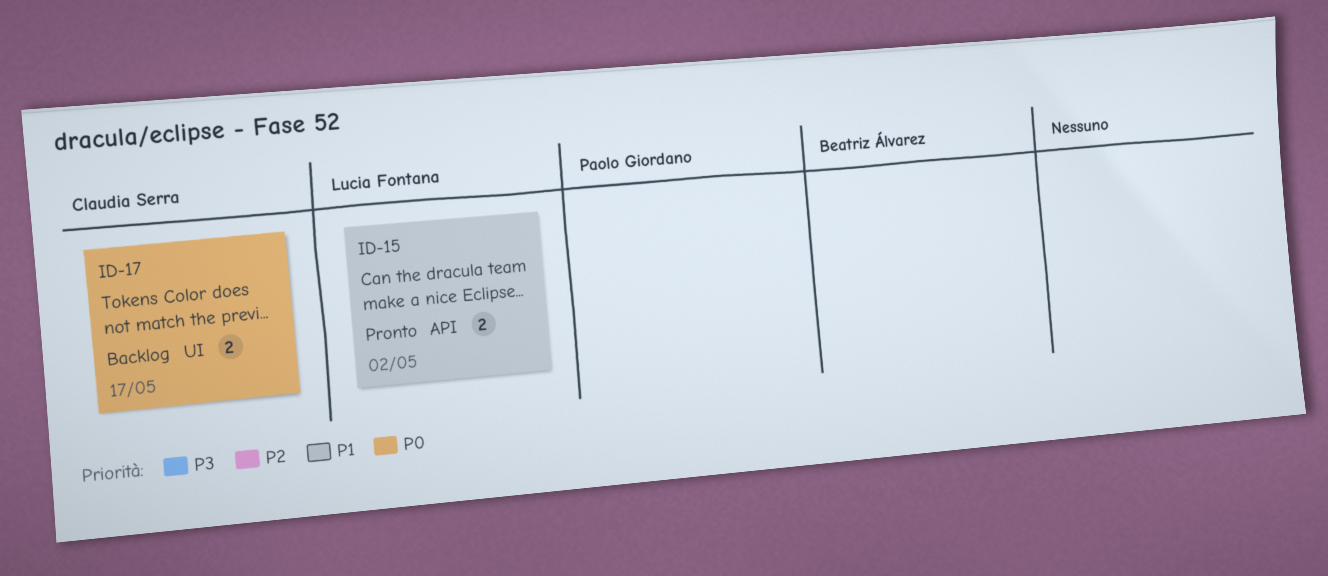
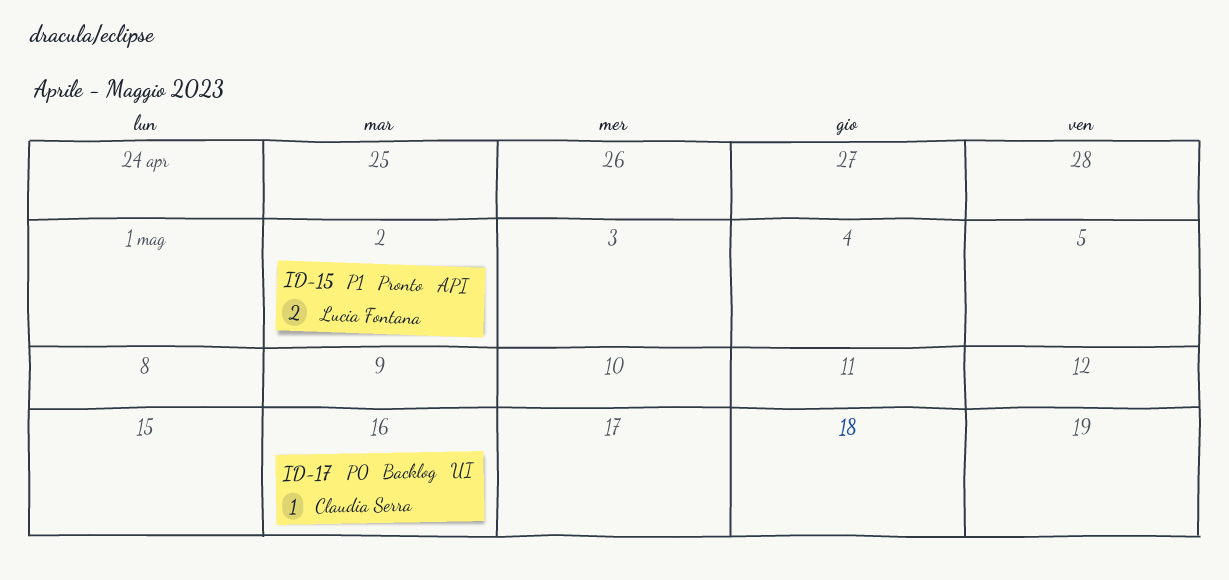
ID-17, estimate: 2 -> 1
ID-17, due: May 17 -> May 16

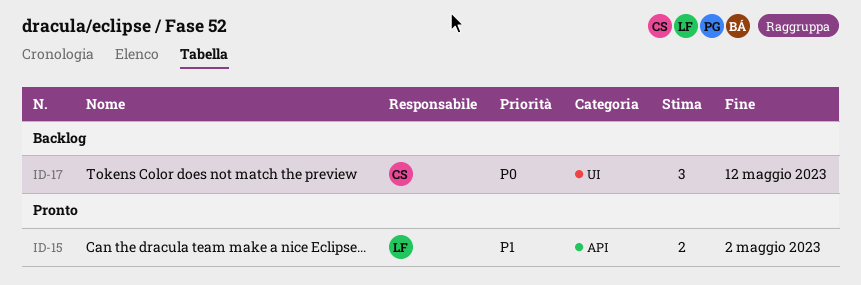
ID-17, estimate: 1 -> 3
ID-17, due: May 16 -> May 12

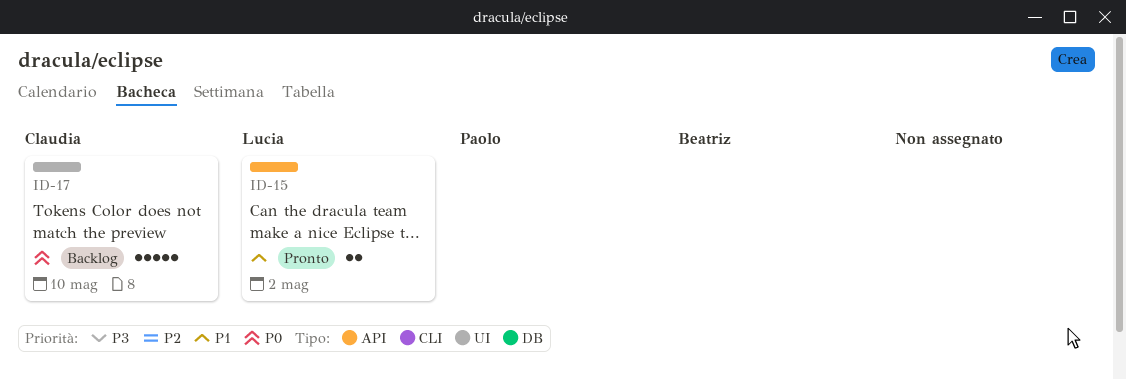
ID-17, estimate: 3 -> 5
ID-17, due: May 12 -> May 10

